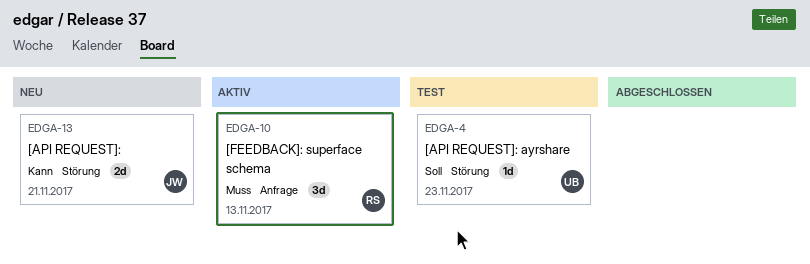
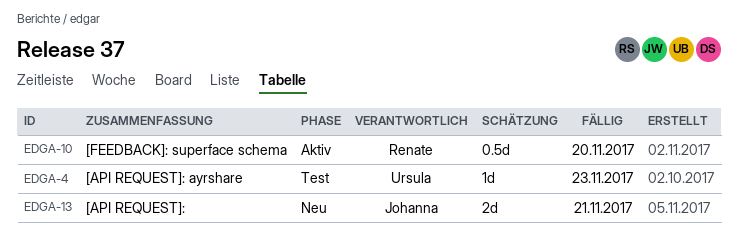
EDGA-10, estimate: 3d -> 0.5d
EDGA-10, due: Nov 13 -> Nov 20

